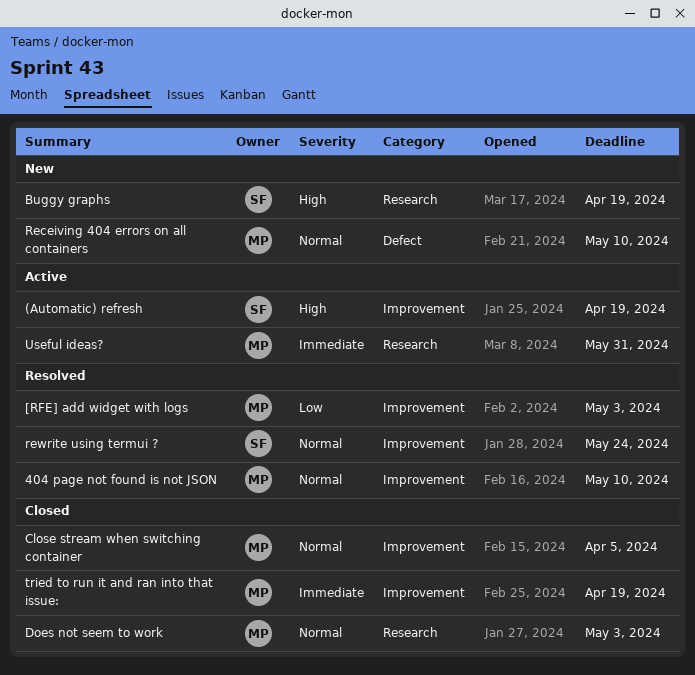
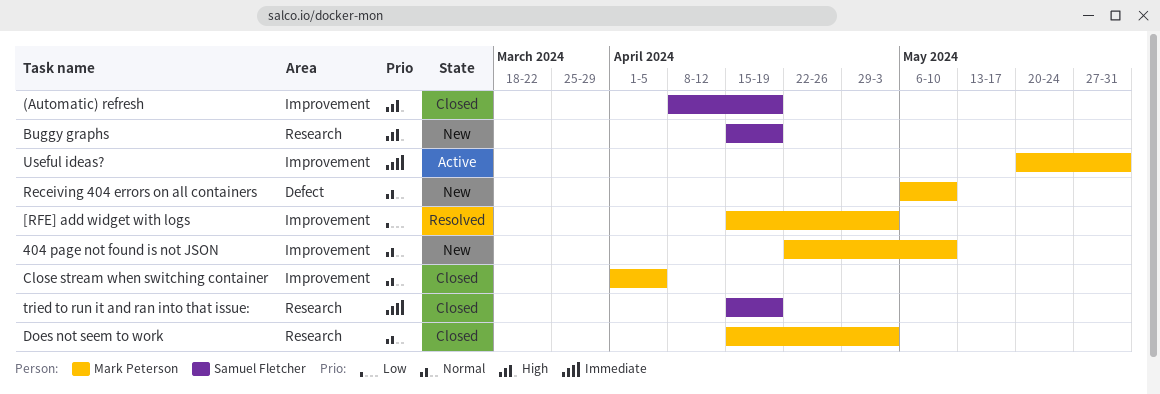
(Automatic) refresh, status: Active -> Closed
404 page not found is not JSON, status: Resolved -> New
rewrite using termui ?: present -> none
tried to run it and ran into that issue:, owner: Mark Peterson -> Samuel Fletcher
tried to run it and ran into that issue:, label: Improvement -> Research
Useful ideas?, label: Research -> Improvement

